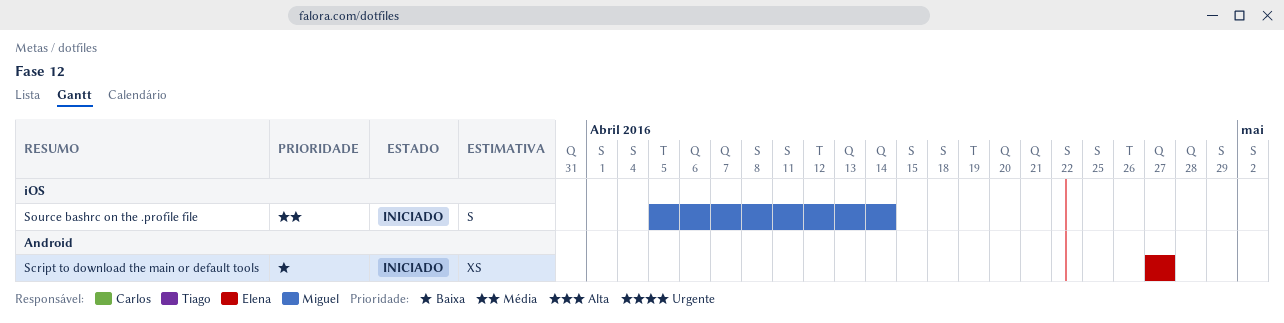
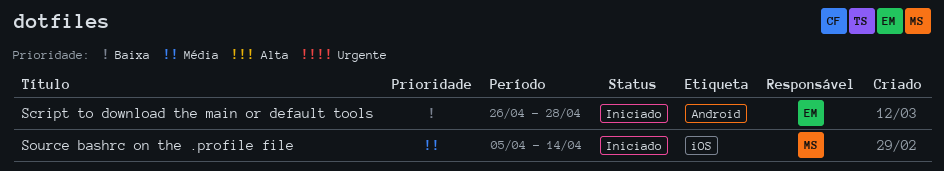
Script to download the main or default tools, start: Apr 27 -> Apr 26
Script to download the main or default tools, due: Apr 27 -> Apr 28

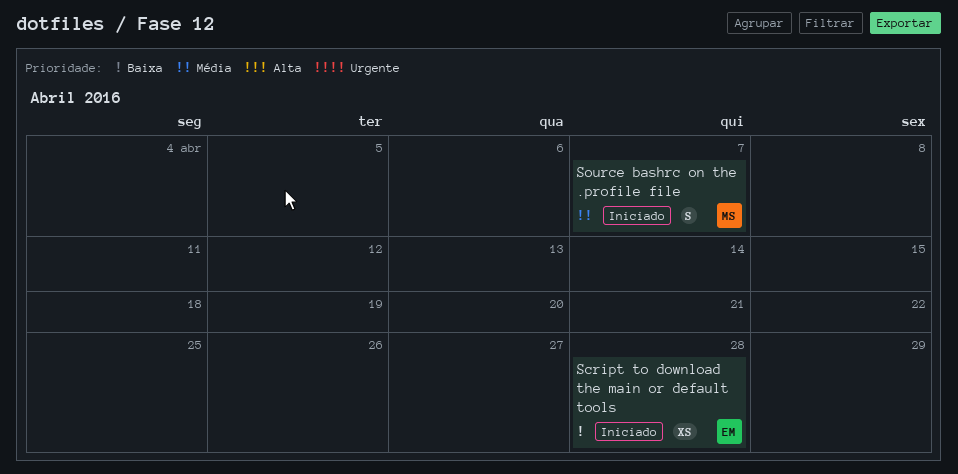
Source bashrc on the .profile file, due: Apr 14 -> Apr 7

